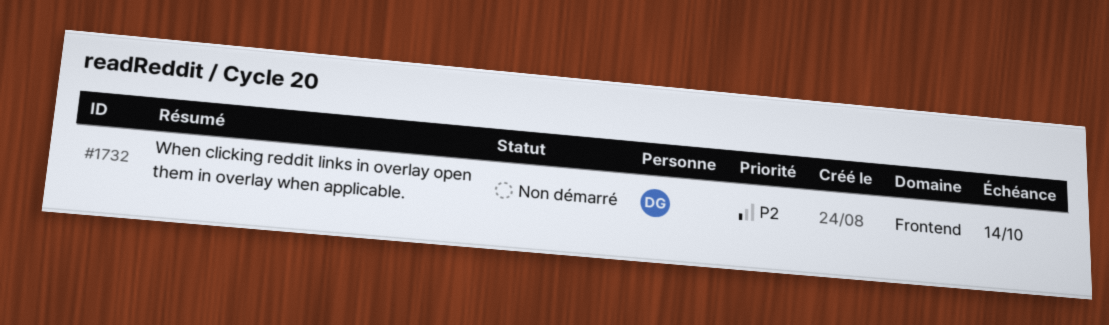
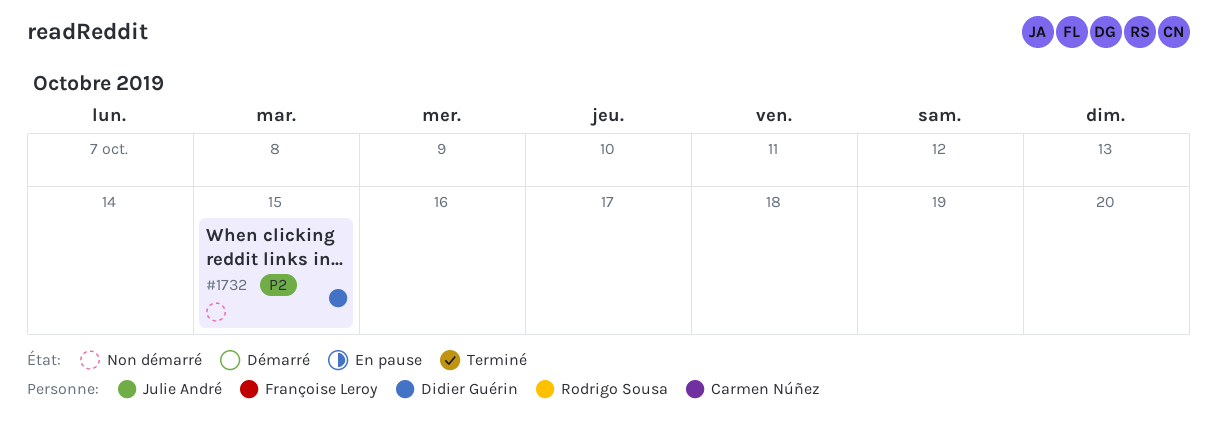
#1732, due: Oct 14 -> Oct 15

